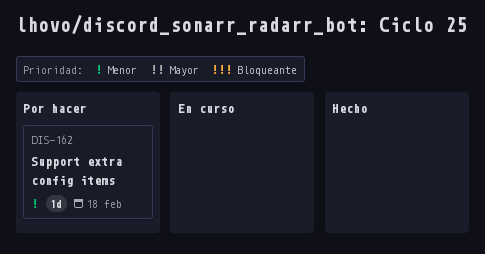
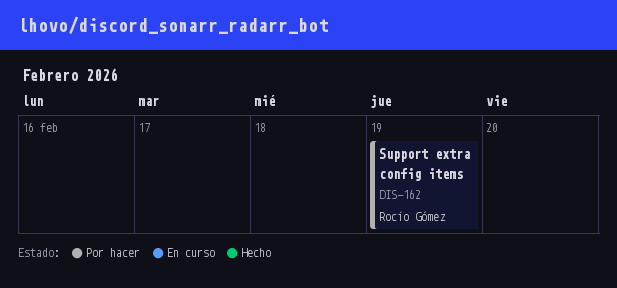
DIS-162, due: Feb 18 -> Feb 19

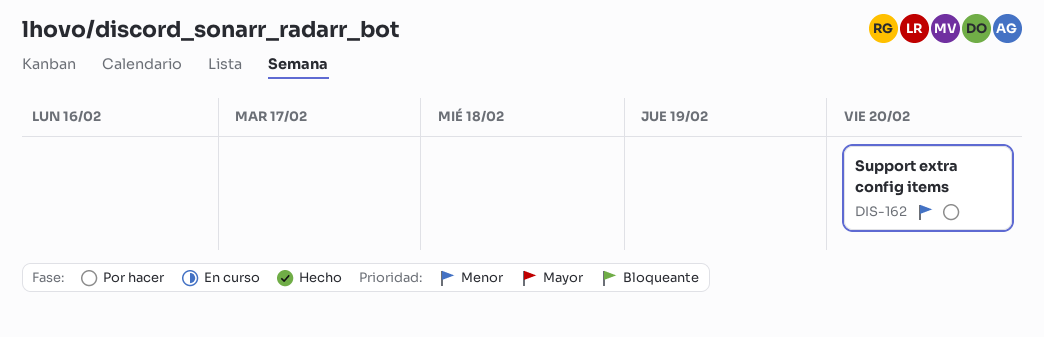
DIS-162, due: Feb 19 -> Feb 20

